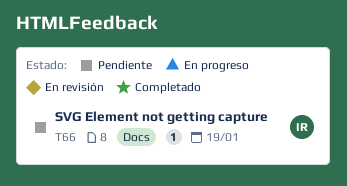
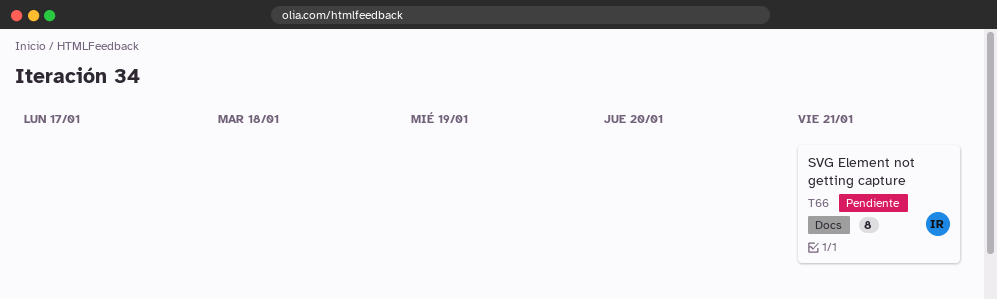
T66, estimate: 1 -> 8
T66, due: Jan 19 -> Jan 21

